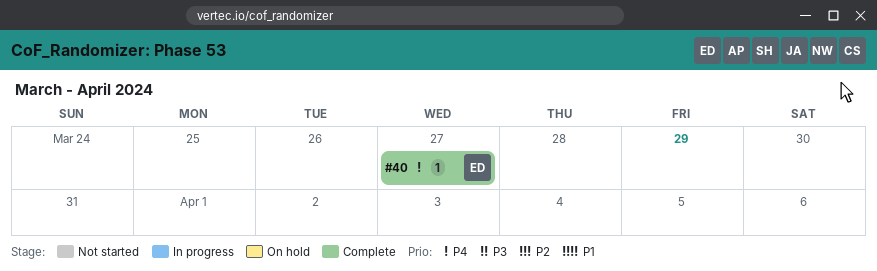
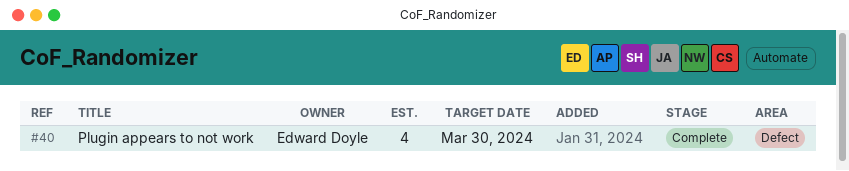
#40, estimate: 1 -> 4
#40, due: Mar 27 -> Mar 30

